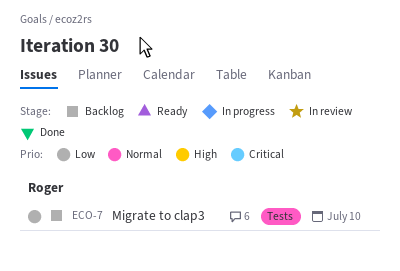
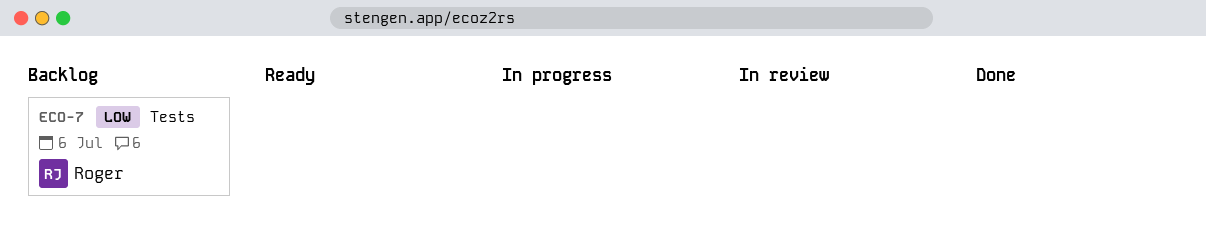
ECO-7, due: Jul 10 -> Jul 6

